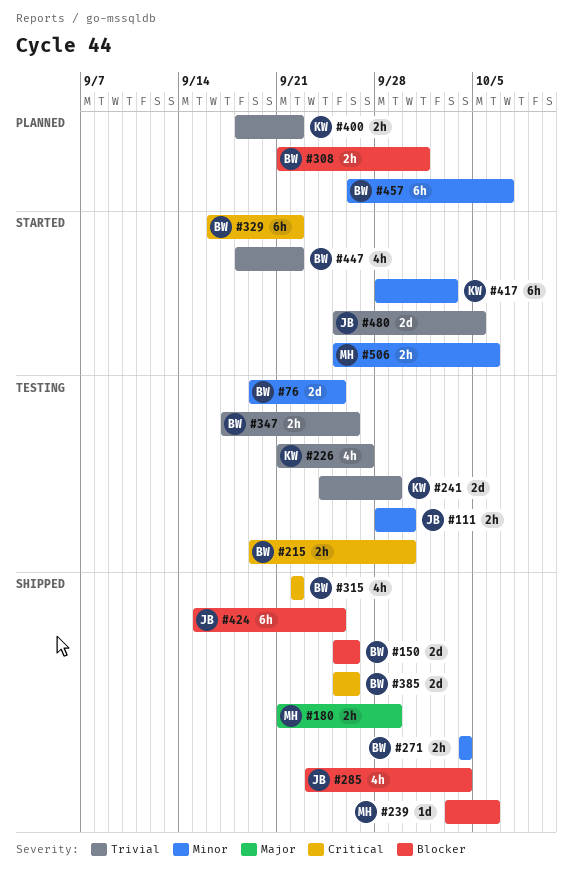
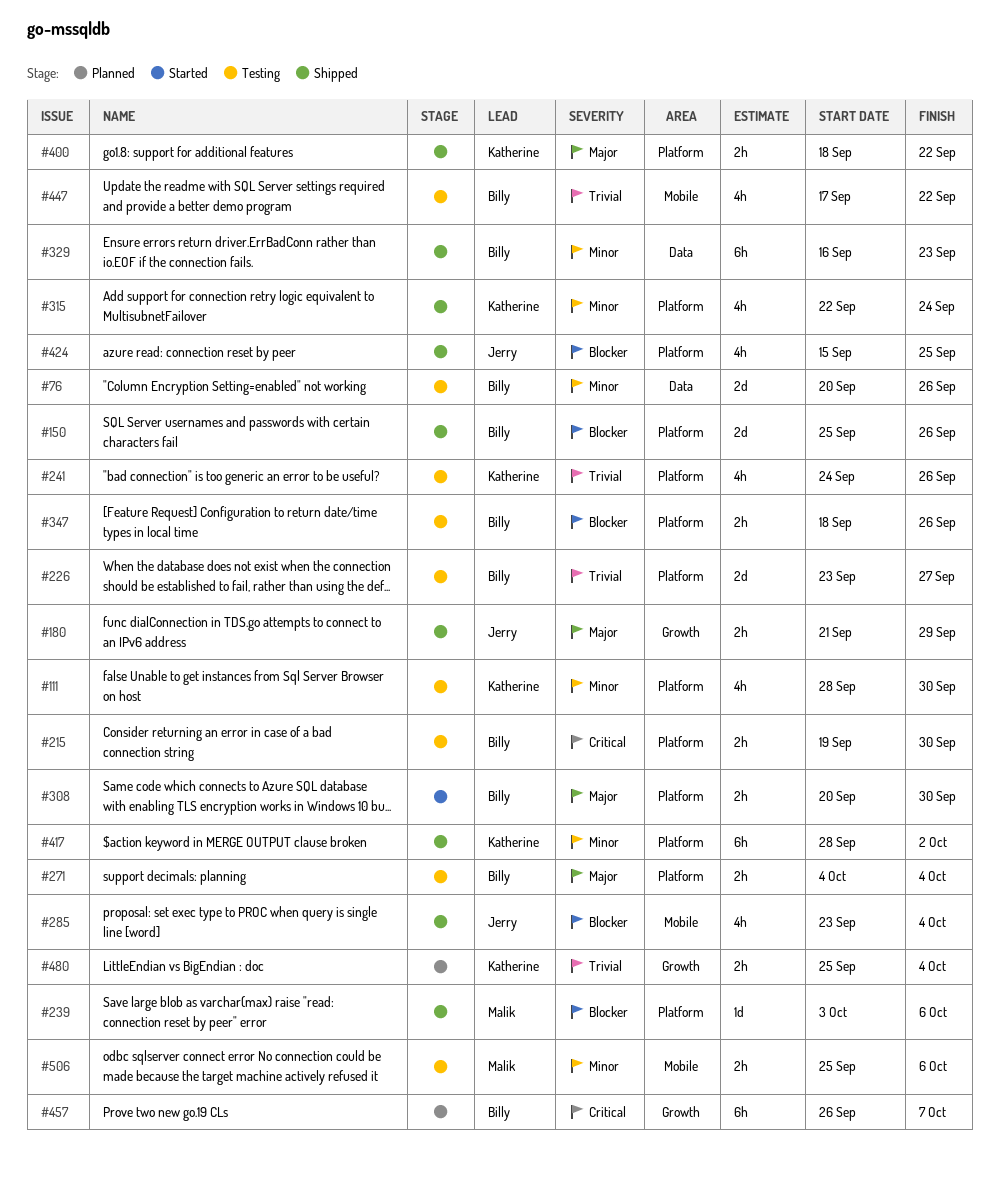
#76, start: Sep 19 -> Sep 20
#76, due: Sep 25 -> Sep 26
#111, owner: Jerry -> Katherine
#111, estimate: 2h -> 4h
#180, owner: Malik -> Jerry
#226, owner: Katherine -> Billy
#226, estimate: 4h -> 2d
#226, start: Sep 21 -> Sep 23
#241, estimate: 2d -> 4h
#241, due: Sep 29 -> Sep 26
#271, status: Shipped -> Testing
#271, priority: Minor -> Major
#308, status: Planned -> Started
#308, priority: Blocker -> Major
#308, start: Sep 21 -> Sep 20
#308, due: Oct 1 -> Sep 30
#315, owner: Billy -> Katherine
#315, priority: Critical -> Minor
#315, due: Sep 22 -> Sep 24
#329, status: Started -> Shipped
#329, priority: Critical -> Minor
#329, due: Sep 22 -> Sep 23
#347, priority: Trivial -> Blocker
#347, start: Sep 17 -> Sep 18
#385: present -> none
#400, status: Planned -> Shipped
#400, priority: Trivial -> Major
#417, status: Started -> Shipped
#417, due: Oct 3 -> Oct 2
#424, estimate: 6h -> 4h
#447, status: Started -> Testing
#447, start: Sep 18 -> Sep 17
#457, priority: Minor -> Critical
#480, status: Started -> Planned
#480, owner: Jerry -> Katherine
#480, estimate: 2d -> 2h
#480, due: Oct 5 -> Oct 4
#506, status: Started -> Testing

